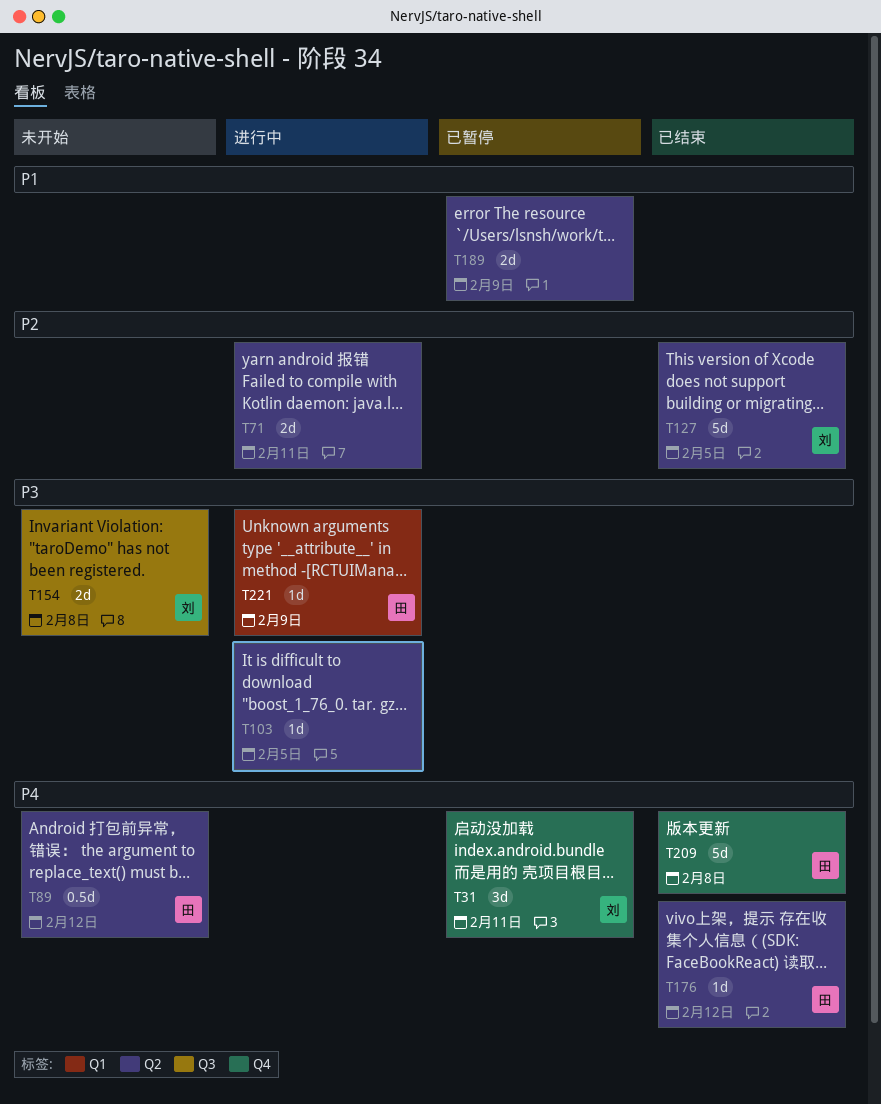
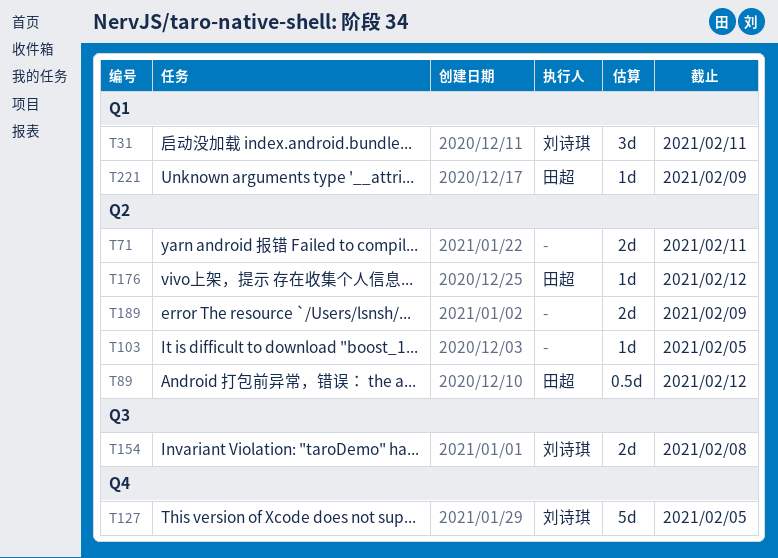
T31, label: Q4 -> Q1
T127, label: Q2 -> Q4
T209: present -> none

